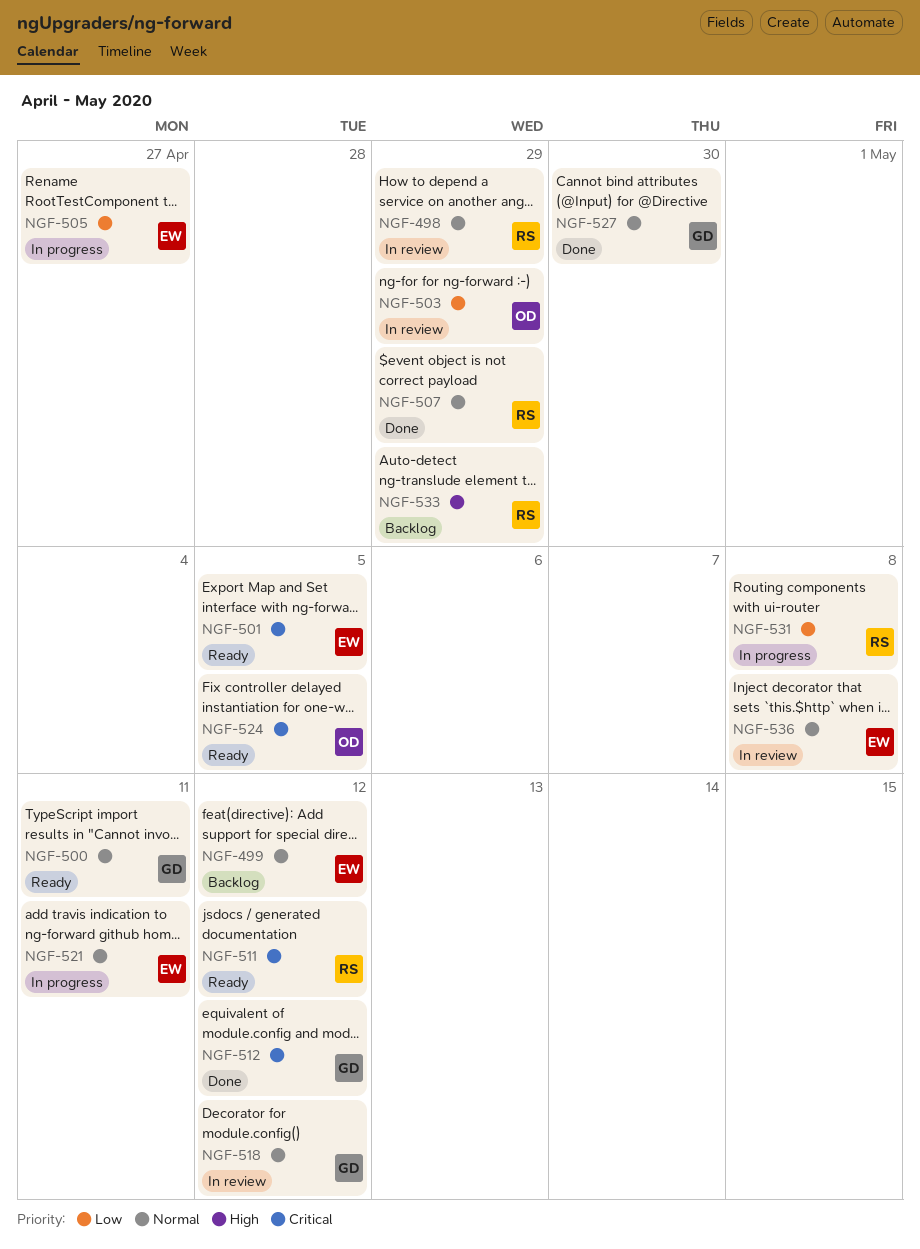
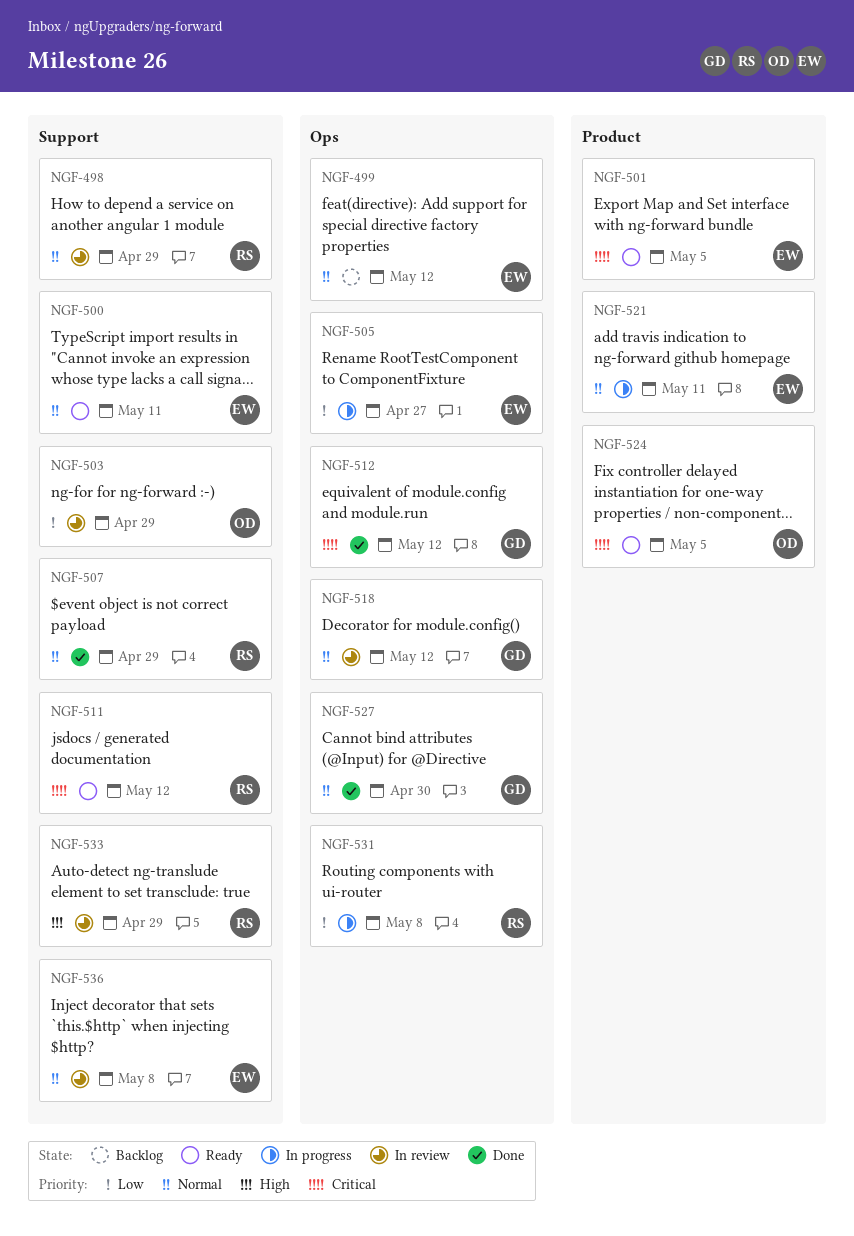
NGF-500, owner: GD -> EW
NGF-533, status: Backlog -> In review

